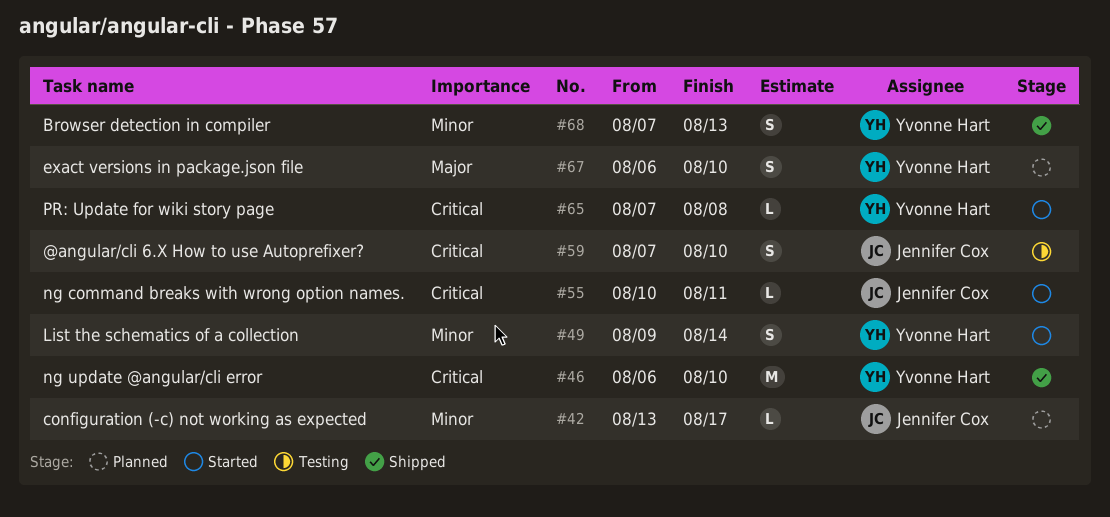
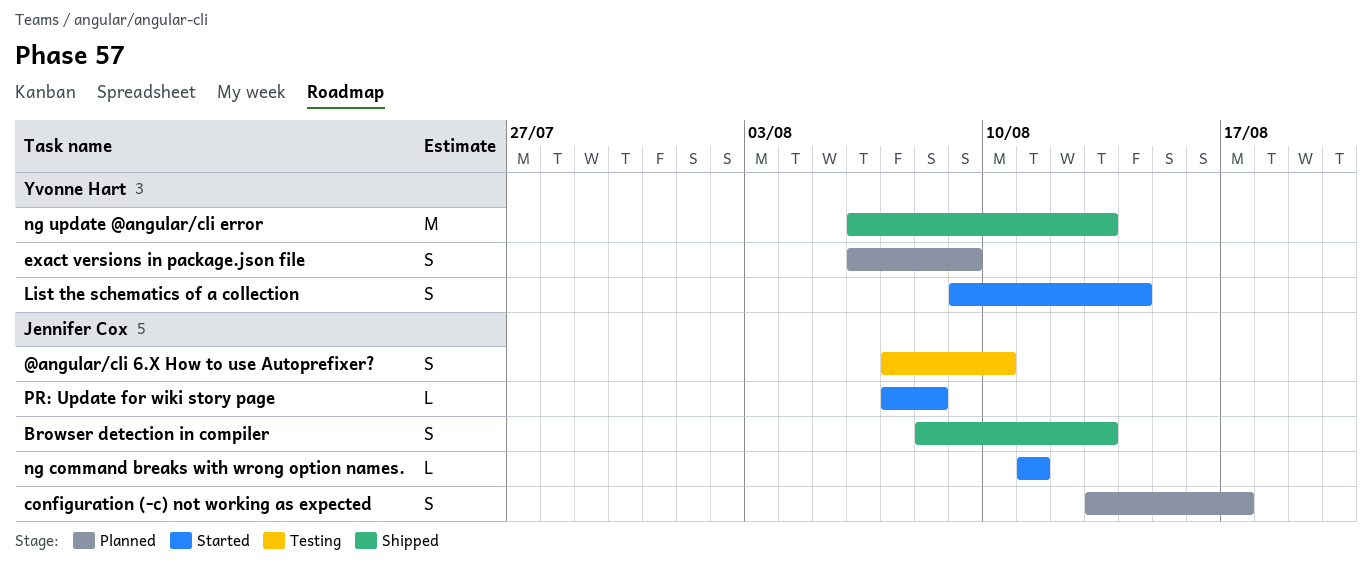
Browser detection in compiler, owner: Yvonne Hart -> Jennifer Cox
Browser detection in compiler, start: Aug 7 -> Aug 8
configuration (-c) not working as expected, estimate: L -> S
exact versions in package.json file, due: Aug 10 -> Aug 9
ng command breaks with wrong option names., start: Aug 10 -> Aug 11
ng update @angular/cli error, due: Aug 10 -> Aug 13
PR: Update for wiki story page, owner: Yvonne Hart -> Jennifer Cox

